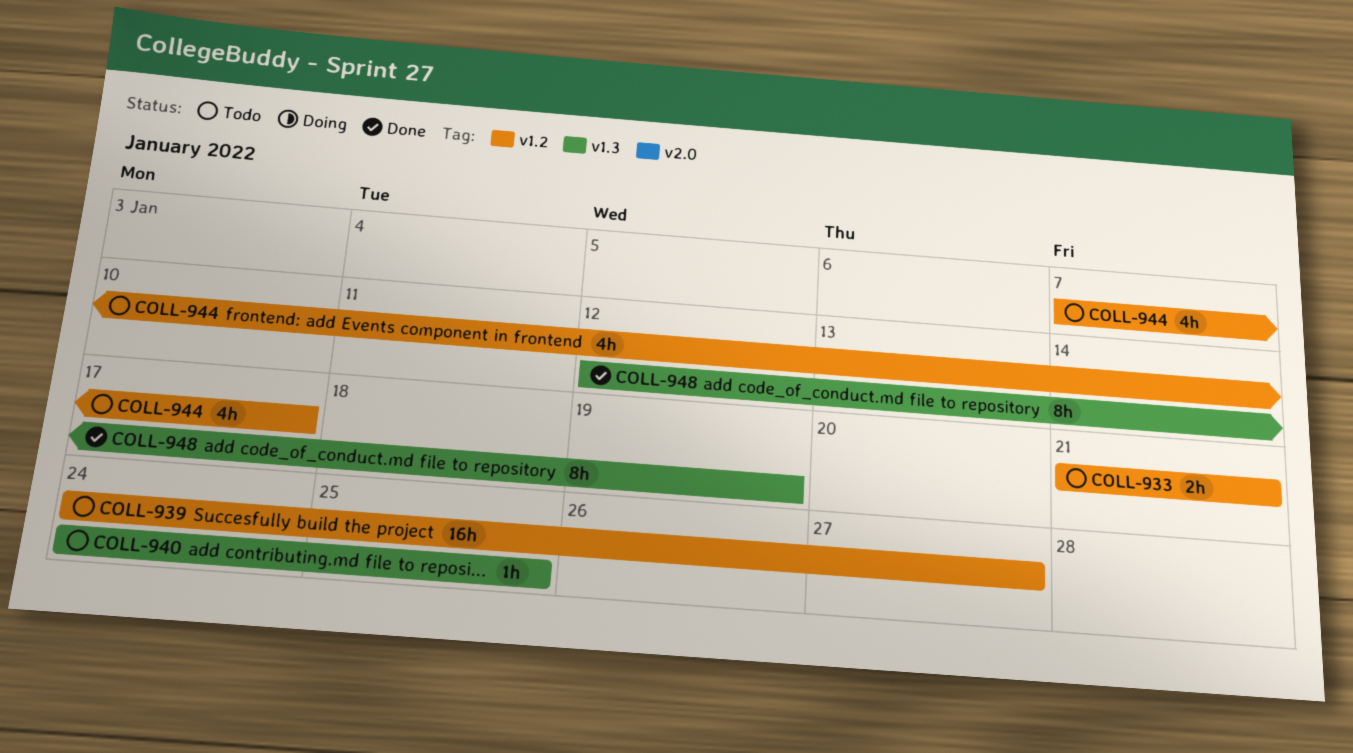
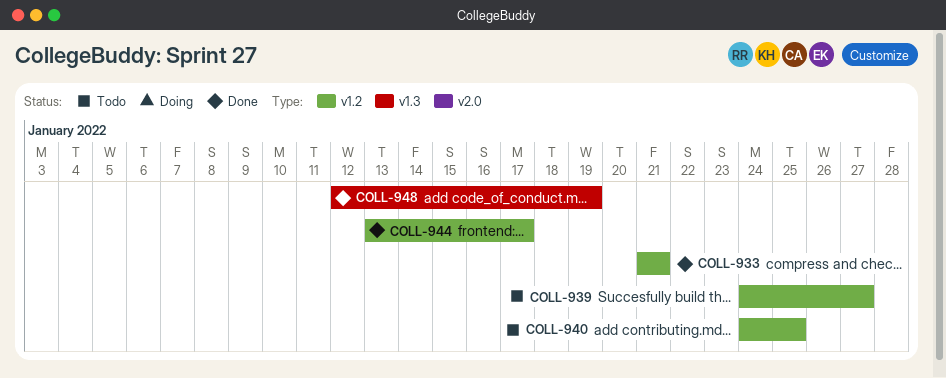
COLL-933, status: Todo -> Done
COLL-940, label: v1.3 -> v1.2
COLL-944, status: Todo -> Done
COLL-944, start: Jan 7 -> Jan 13

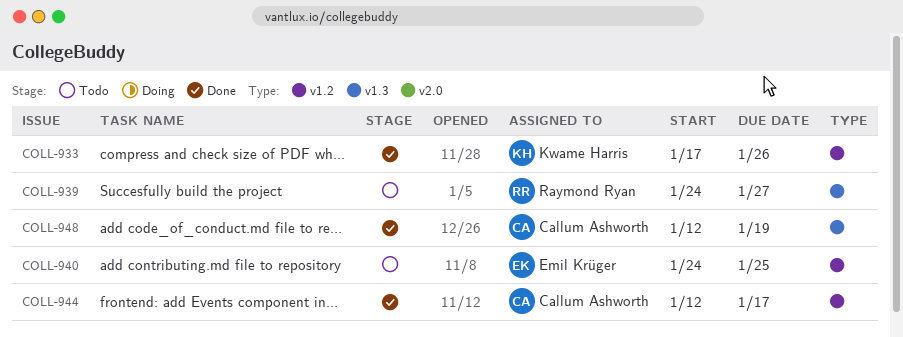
COLL-933, start: Jan 21 -> Jan 17
COLL-933, due: Jan 21 -> Jan 26
COLL-939, label: v1.2 -> v1.3
COLL-944, start: Jan 13 -> Jan 12

